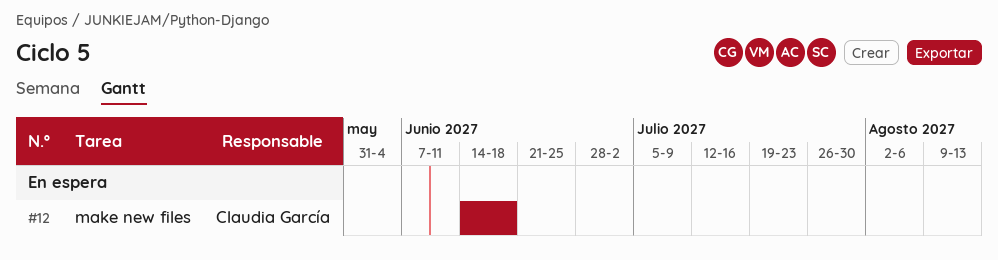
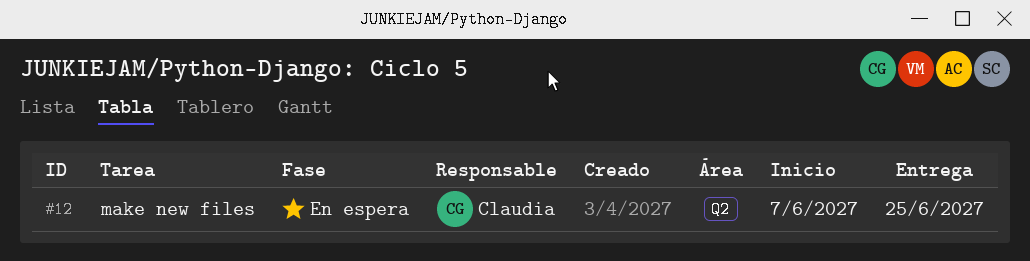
#12, start: Jun 14 -> Jun 7
#12, due: Jun 18 -> Jun 25

